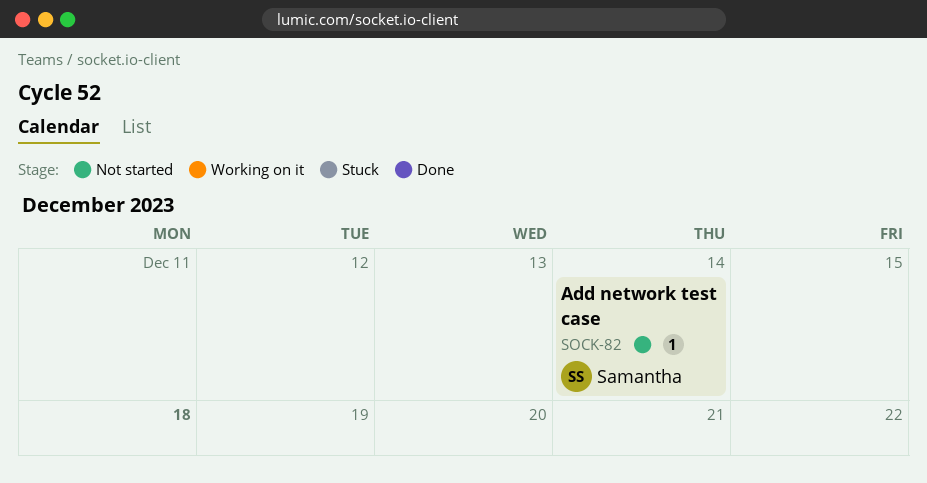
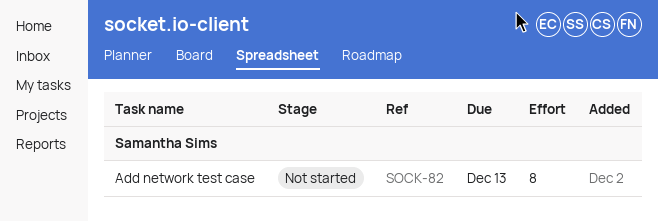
SOCK-82, estimate: 1 -> 8
SOCK-82, due: Dec 14 -> Dec 13

